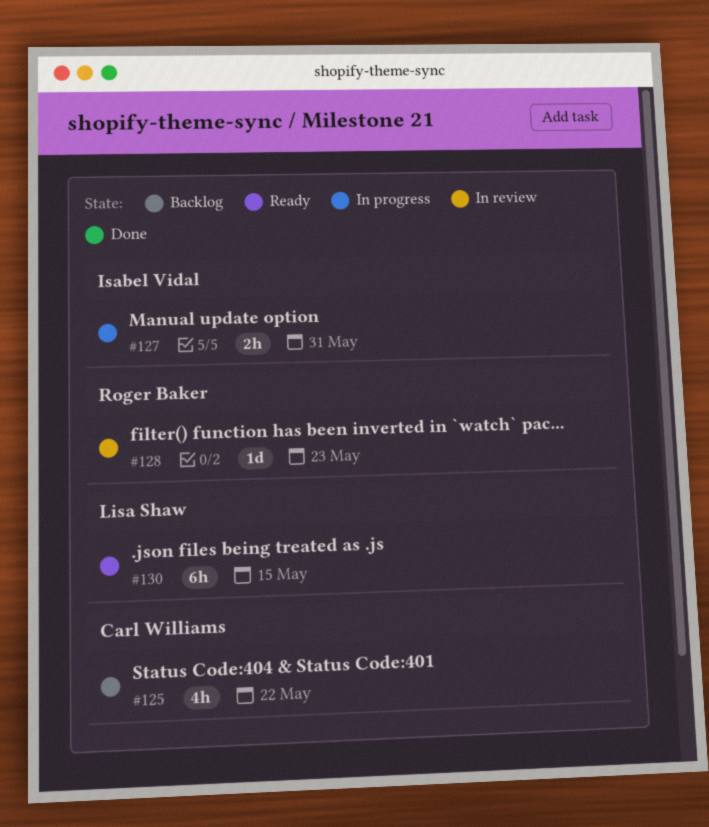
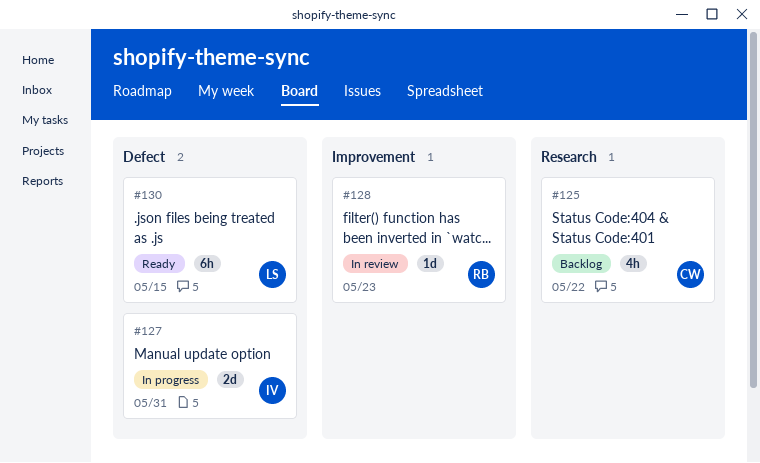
#127, estimate: 2h -> 2d

